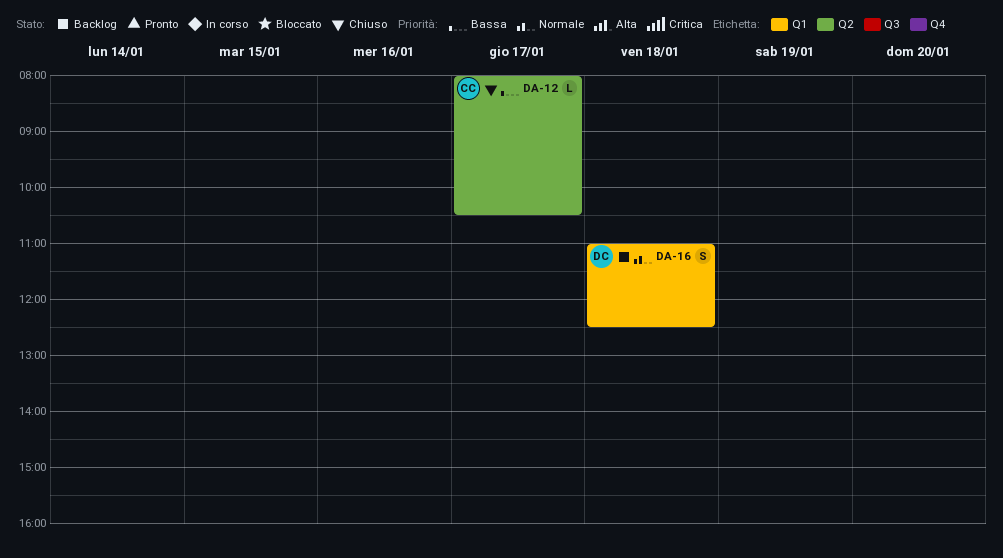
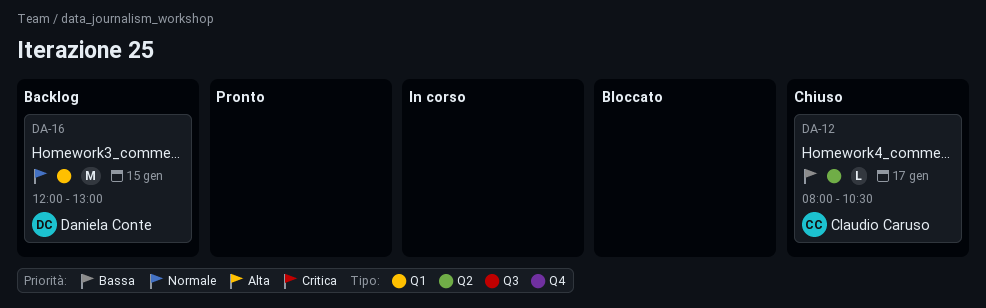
DA-16, estimate: S -> M
DA-16, day: Jan 18 -> Jan 15
DA-16, begins: 11:00 -> 12:00
DA-16, ends: 12:30 -> 13:00

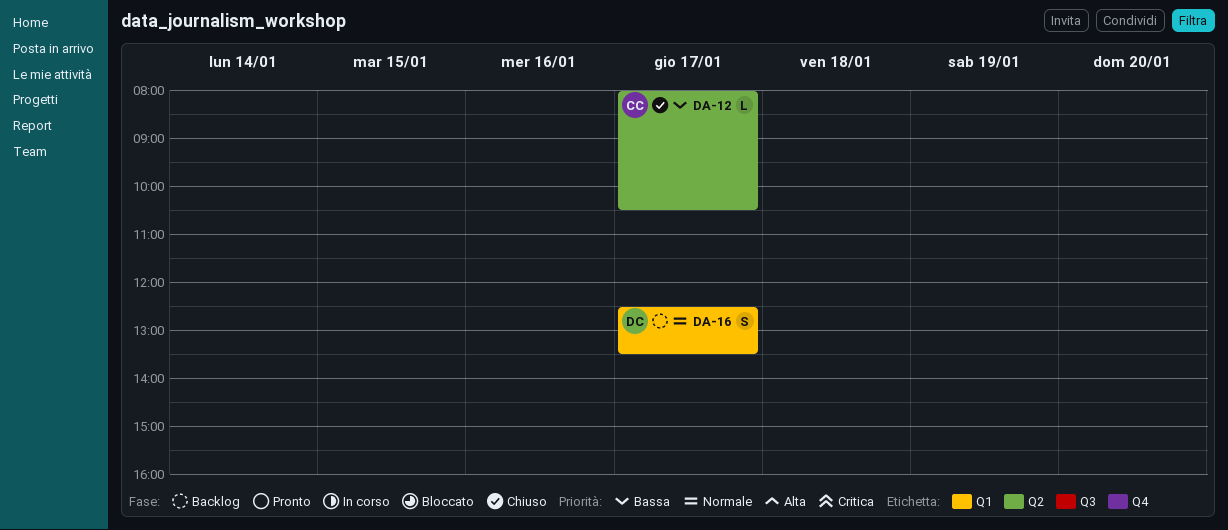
DA-16, estimate: M -> S
DA-16, day: Jan 15 -> Jan 17
DA-16, begins: 12:00 -> 12:30
DA-16, ends: 13:00 -> 13:30

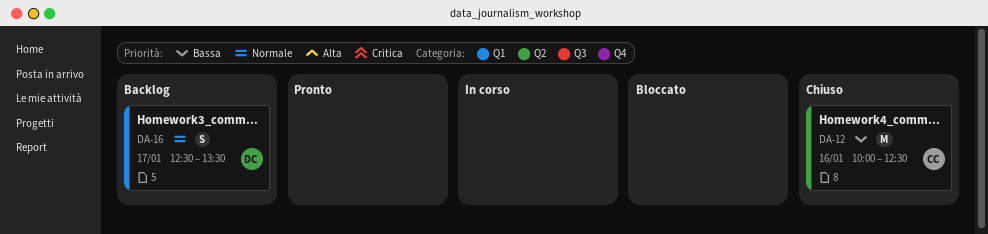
DA-12, estimate: L -> M
DA-12, day: Jan 17 -> Jan 16
DA-12, begins: 08:00 -> 10:00
DA-12, ends: 10:30 -> 12:30

